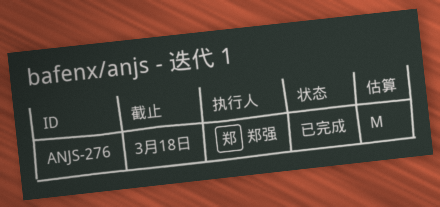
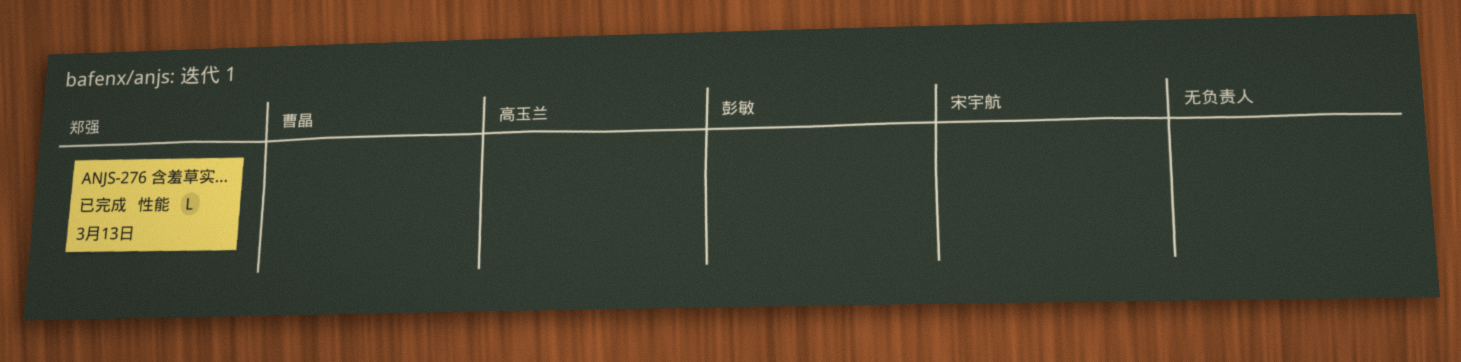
ANJS-276, estimate: M -> L
ANJS-276, due: Mar 18 -> Mar 13

